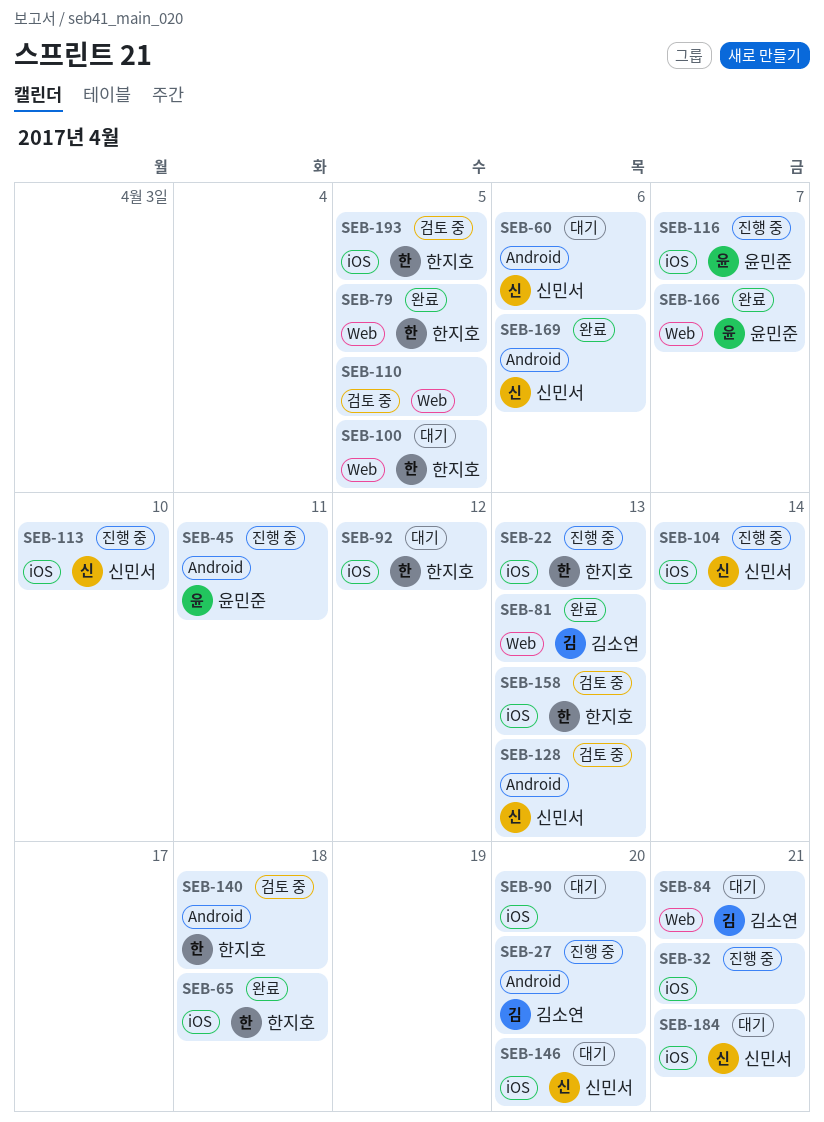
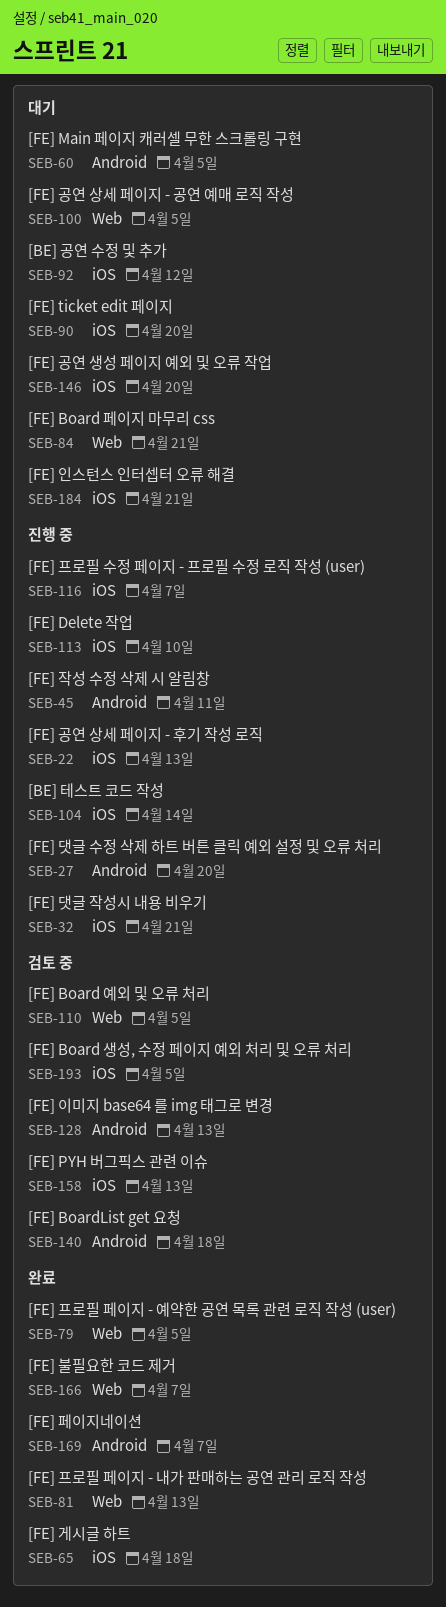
SEB-60, due: Apr 6 -> Apr 5
SEB-169, due: Apr 6 -> Apr 7

